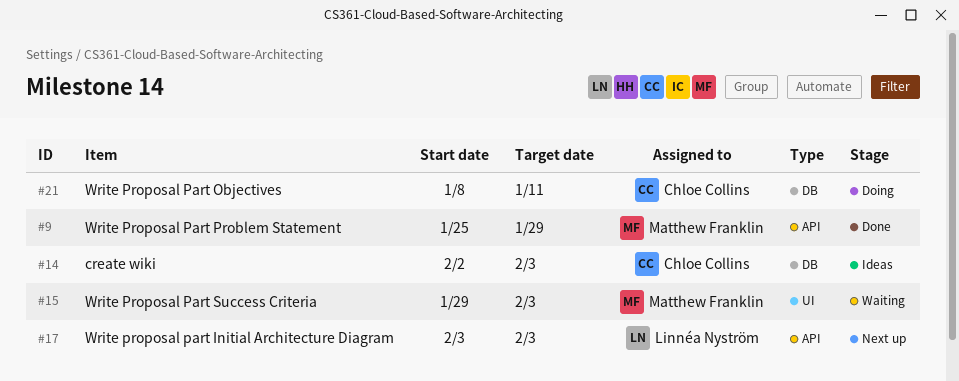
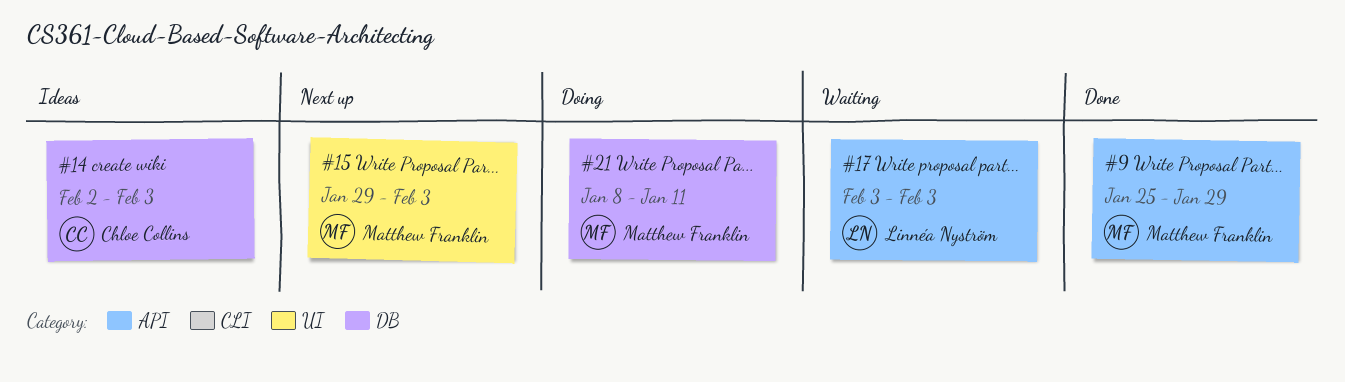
#15, status: Waiting -> Next up
#17, status: Next up -> Waiting
#21, owner: Chloe Collins -> Matthew Franklin

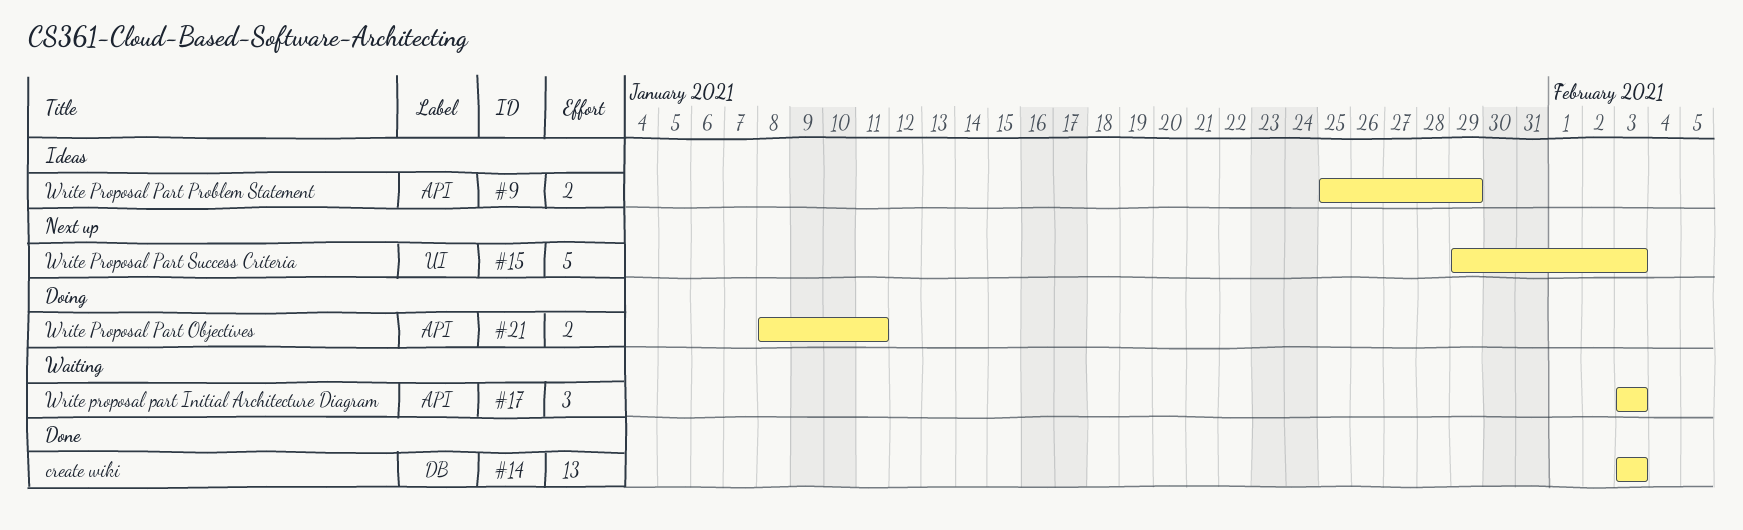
#9, status: Done -> Ideas
#14, status: Ideas -> Done
#14, start: Feb 2 -> Feb 3
#21, label: DB -> API

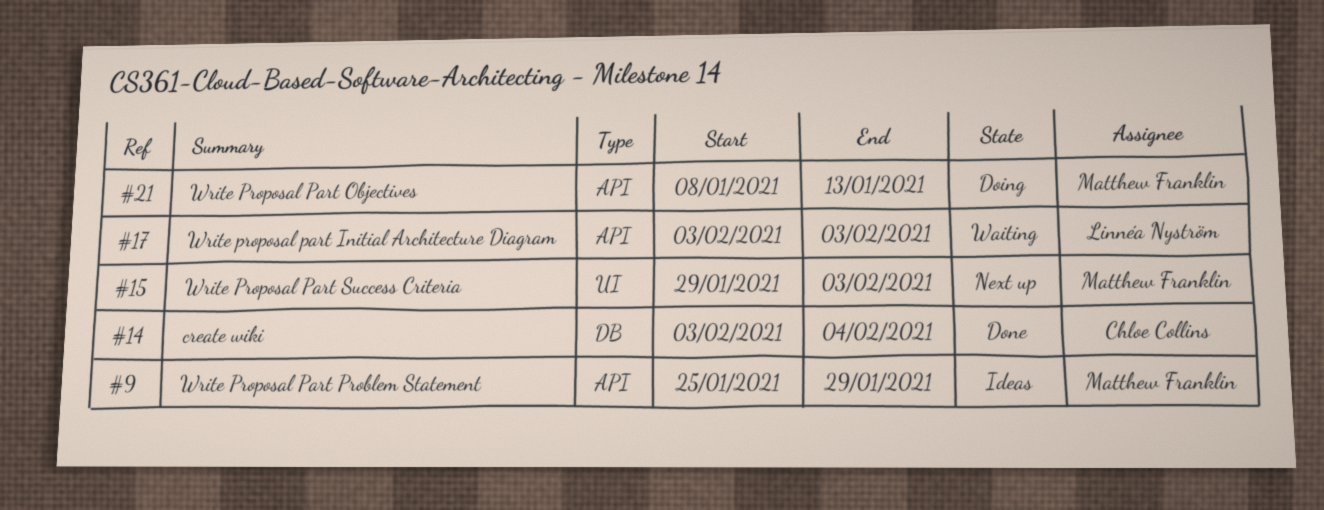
#14, due: Feb 3 -> Feb 4
#21, due: Jan 11 -> Jan 13

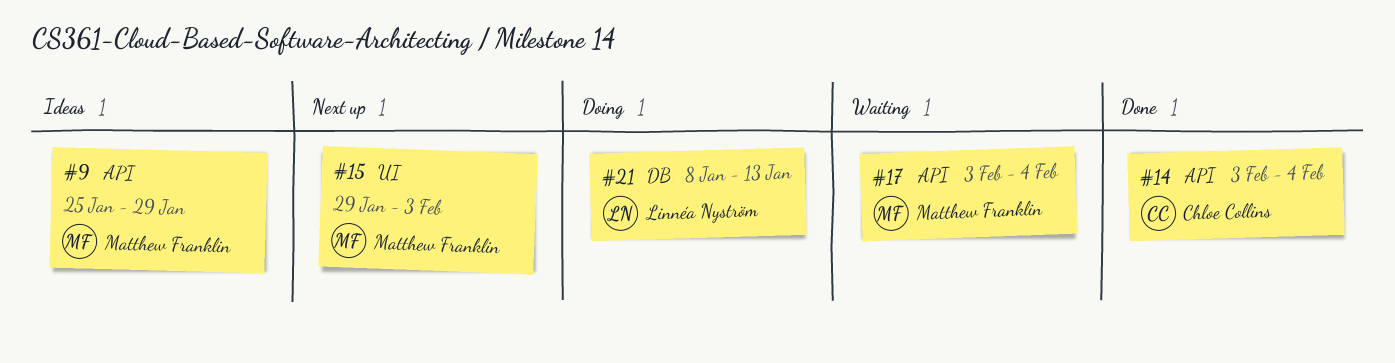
#14, label: DB -> API
#17, owner: Linnéa Nyström -> Matthew Franklin
#17, due: Feb 3 -> Feb 4
#21, owner: Matthew Franklin -> Linnéa Nyström
#21, label: API -> DB

